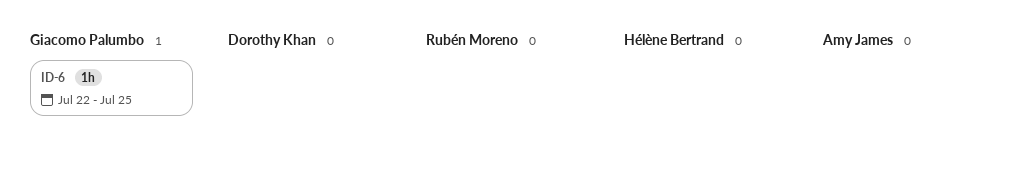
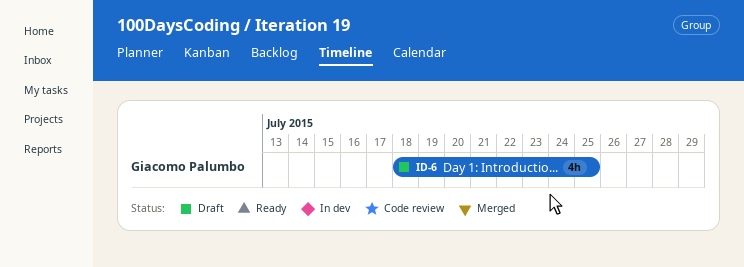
ID-6, estimate: 1h -> 4h
ID-6, start: Jul 22 -> Jul 18

